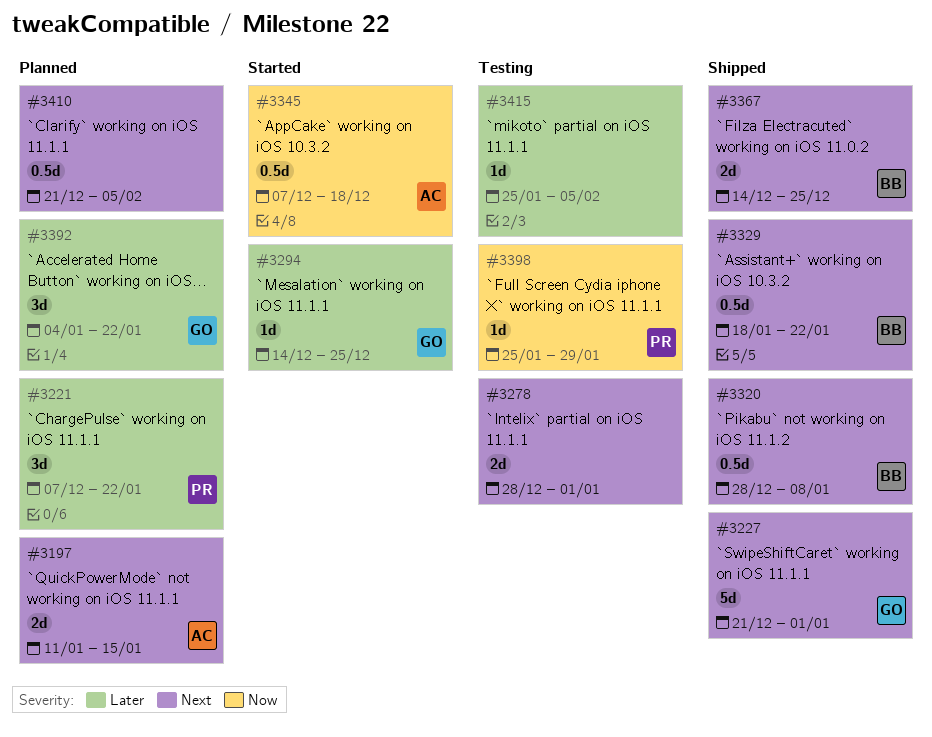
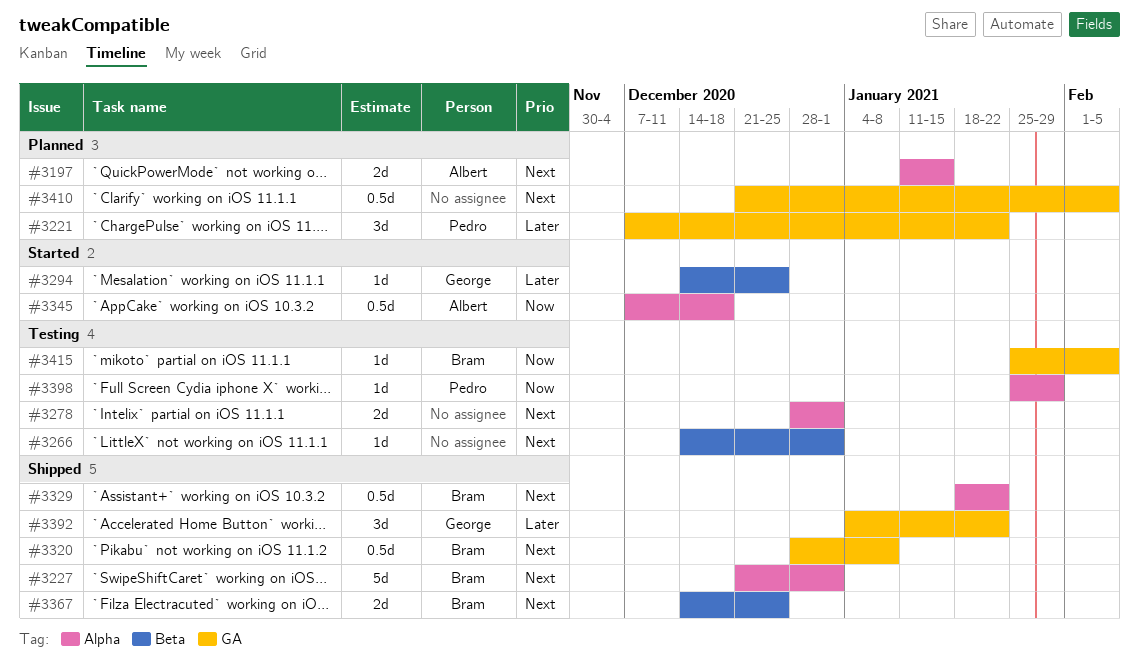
#3227, owner: George -> Bram
#3266: none -> present
#3392, status: Planned -> Shipped
#3415, owner: none -> Bram
#3415, priority: Later -> Now

